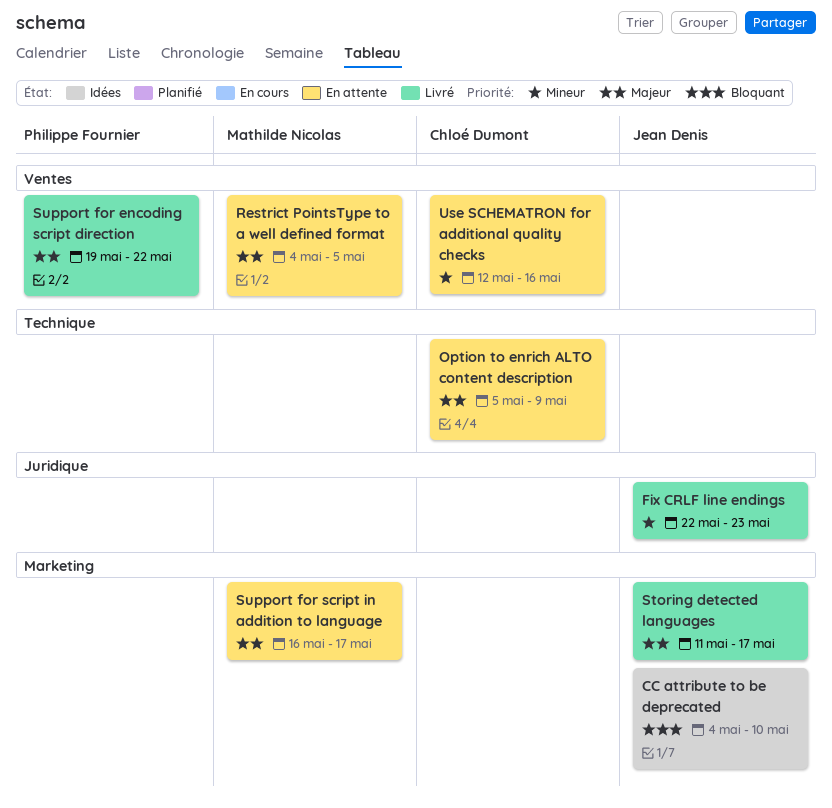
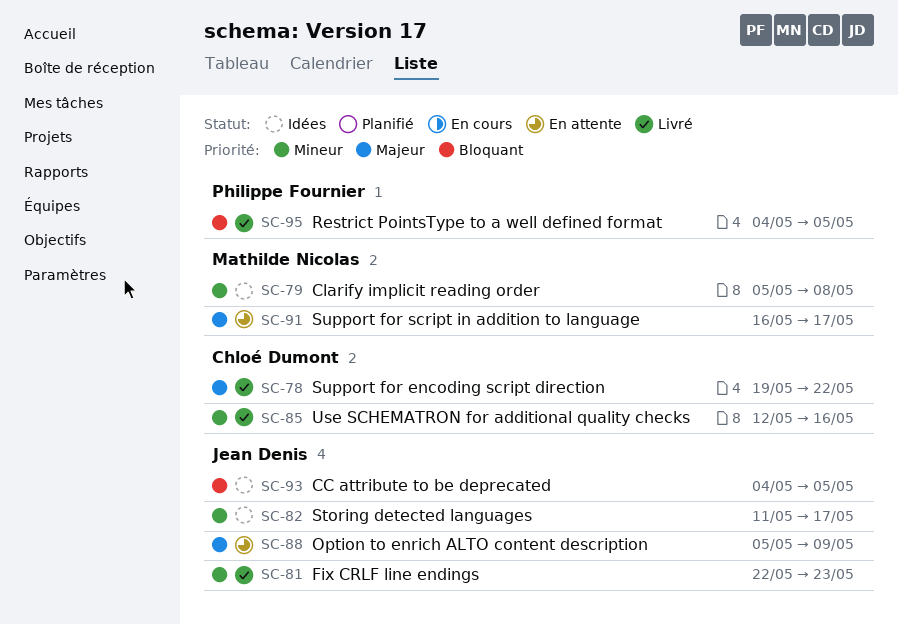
CC attribute to be deprecated, due: May 10 -> May 5
Clarify implicit reading order: none -> present
Option to enrich ALTO content description, owner: Chloé Dumont -> Jean Denis
Restrict PointsType to a well defined format, status: En attente -> Livré
Restrict PointsType to a well defined format, owner: Mathilde Nicolas -> Philippe Fournier
Restrict PointsType to a well defined format, priority: Majeur -> Bloquant
Storing detected languages, status: Livré -> Idées
Storing detected languages, priority: Majeur -> Mineur
Support for encoding script direction, owner: Philippe Fournier -> Chloé Dumont
Use SCHEMATRON for additional quality checks, status: En attente -> Livré

